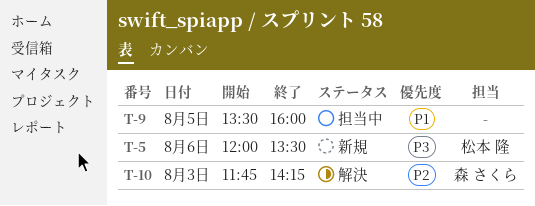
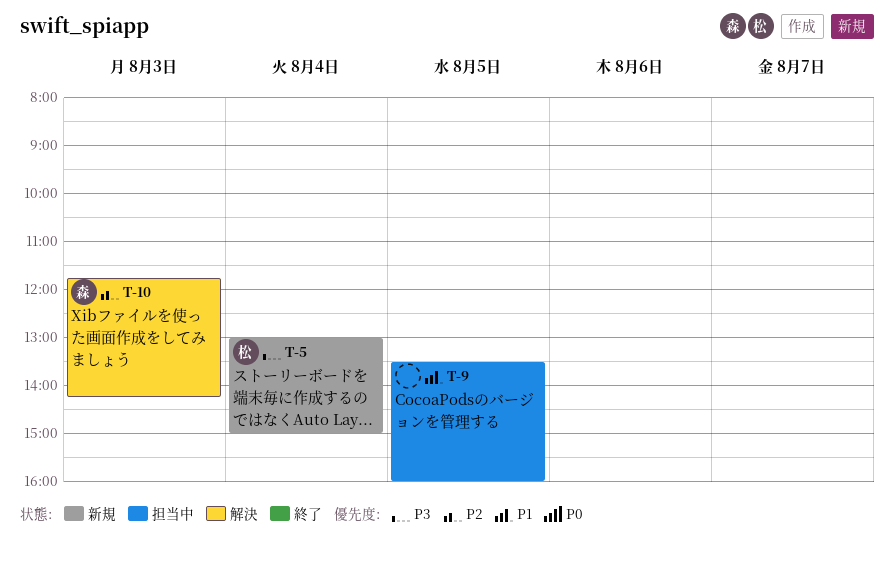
T-5, day: Aug 6 -> Aug 4
T-5, begins: 12:00 -> 13:00
T-5, ends: 13:30 -> 15:00

